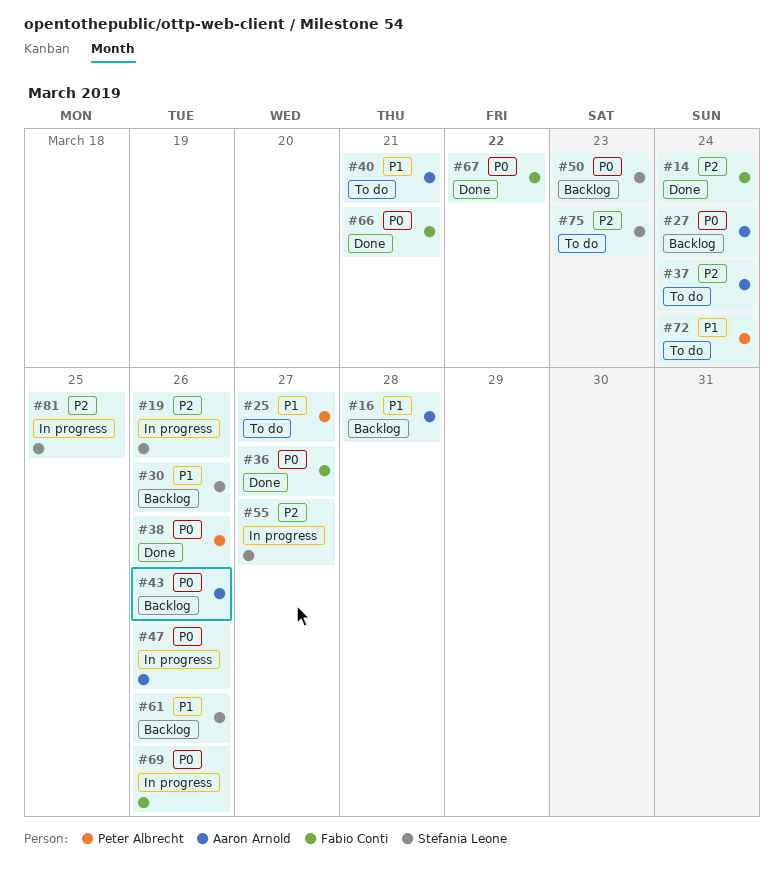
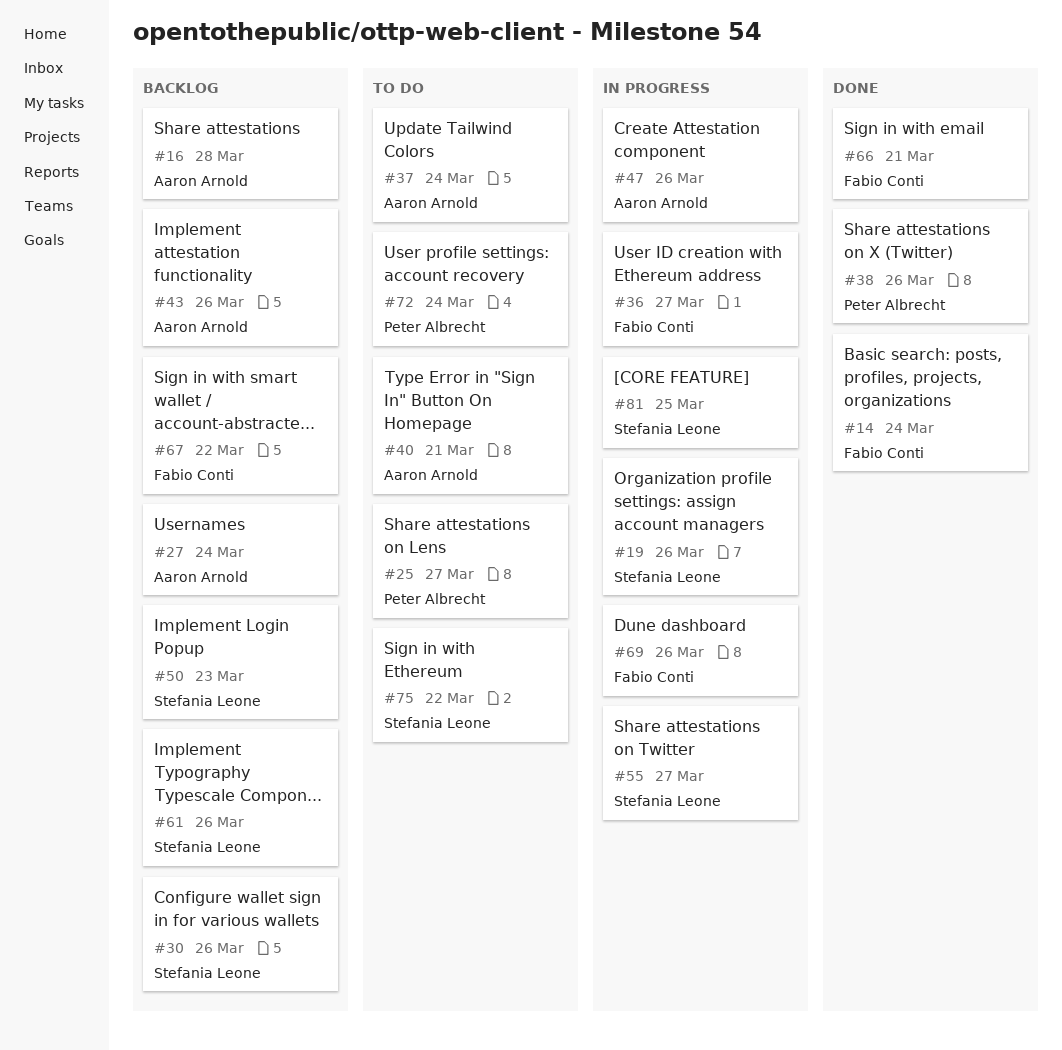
#36, status: Done -> In progress
#67, status: Done -> Backlog
#75, due: Mar 23 -> Mar 22

